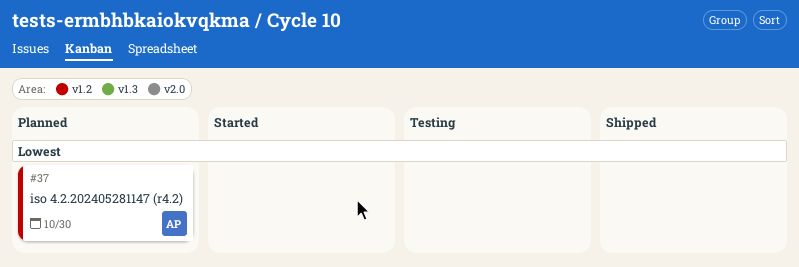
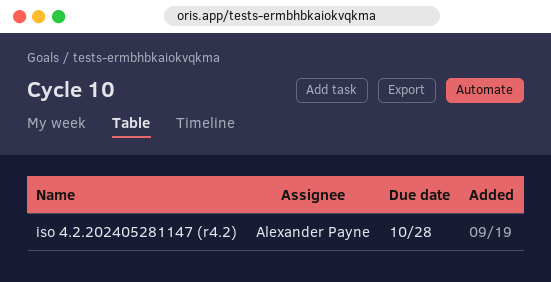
iso 4.2.202405281147 (r4.2), due: Oct 30 -> Oct 28

